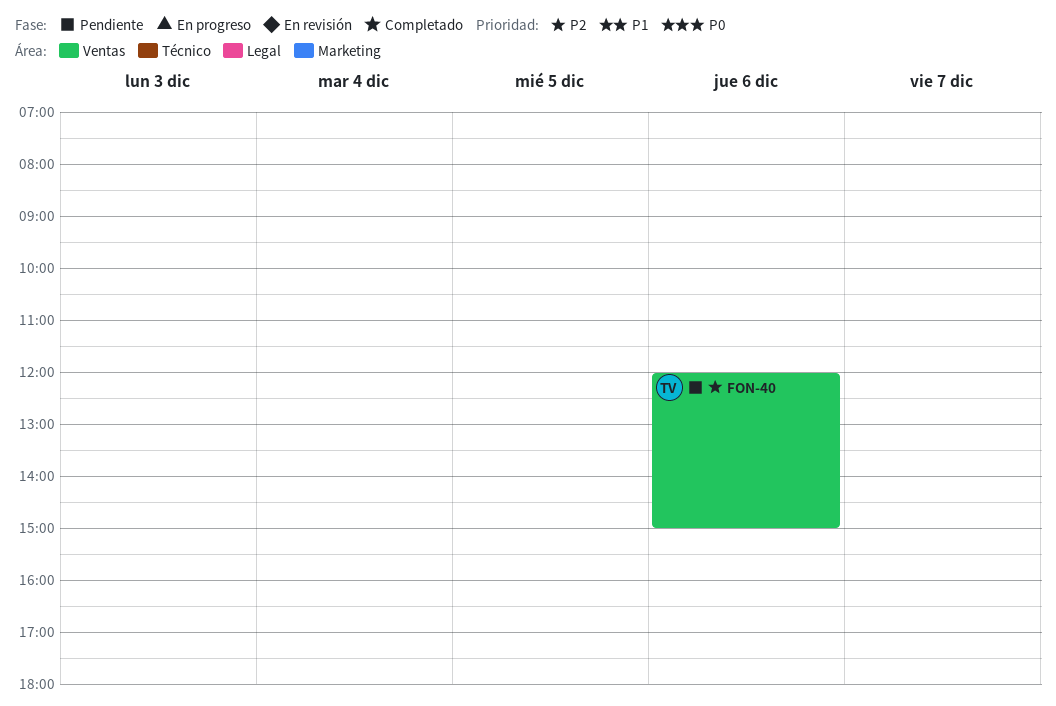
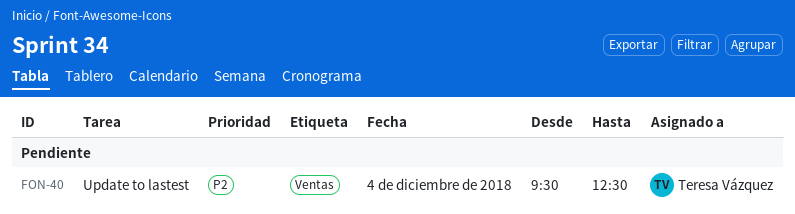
FON-40, day: Dec 6 -> Dec 4
FON-40, begins: 12:00 -> 09:30
FON-40, ends: 15:00 -> 12:30

